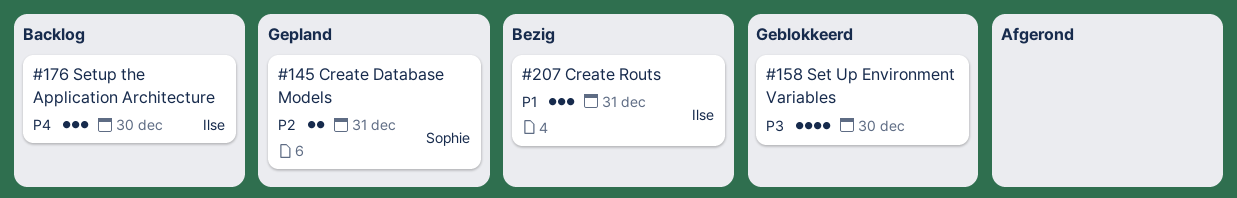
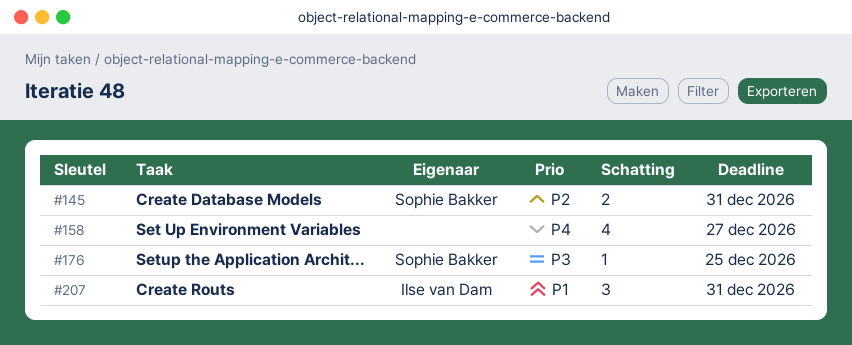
#158, priority: P3 -> P4
#158, due: Dec 30 -> Dec 27
#176, owner: Ilse van Dam -> Sophie Bakker
#176, priority: P4 -> P3
#176, estimate: 3 -> 1
#176, due: Dec 30 -> Dec 25

